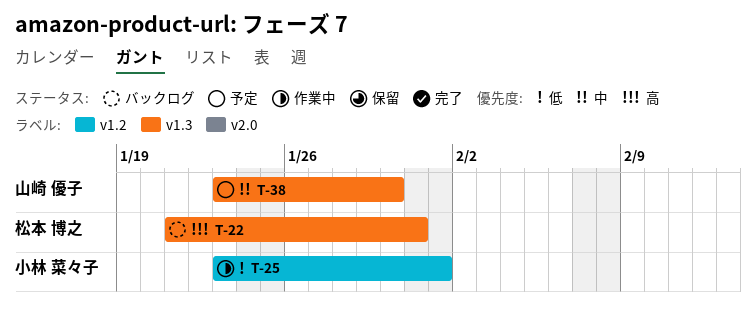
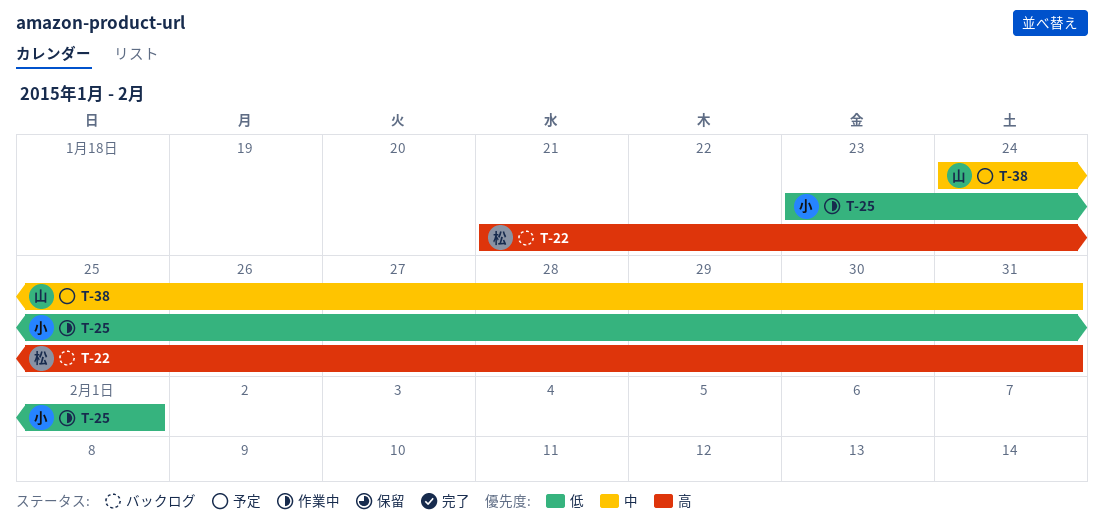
T-38, start: Jan 23 -> Jan 24
T-38, due: Jan 30 -> Jan 31

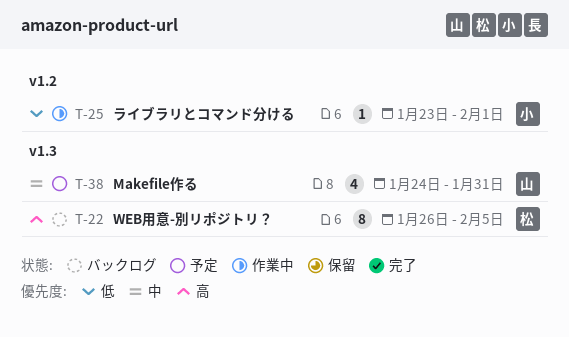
T-22, start: Jan 21 -> Jan 26
T-22, due: Jan 31 -> Feb 5

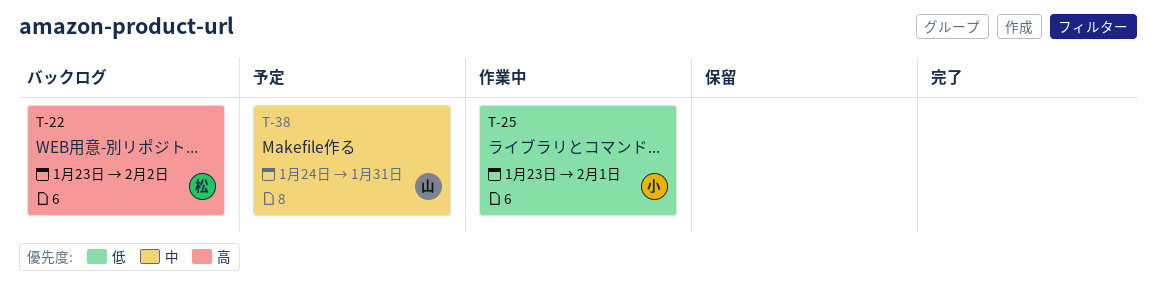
T-22, start: Jan 26 -> Jan 23
T-22, due: Feb 5 -> Feb 2

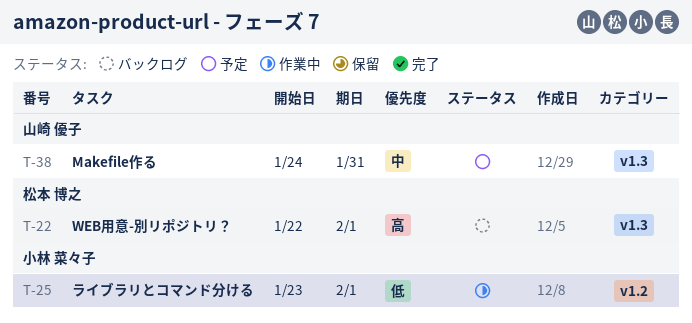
T-22, start: Jan 23 -> Jan 22
T-22, due: Feb 2 -> Feb 1

